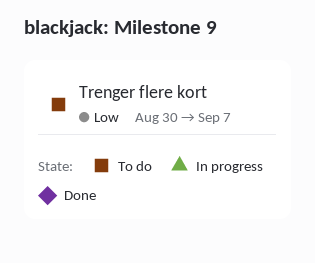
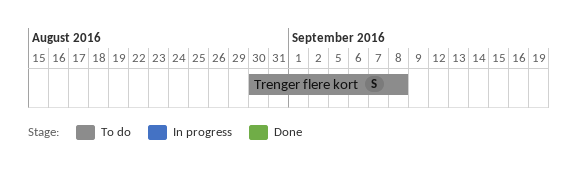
Trenger flere kort, due: Sep 7 -> Sep 8

